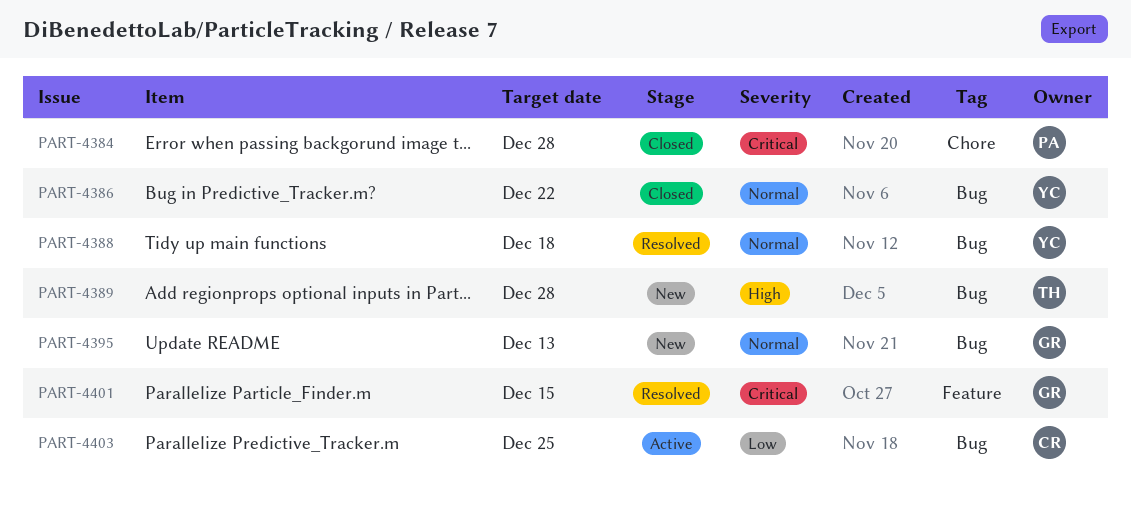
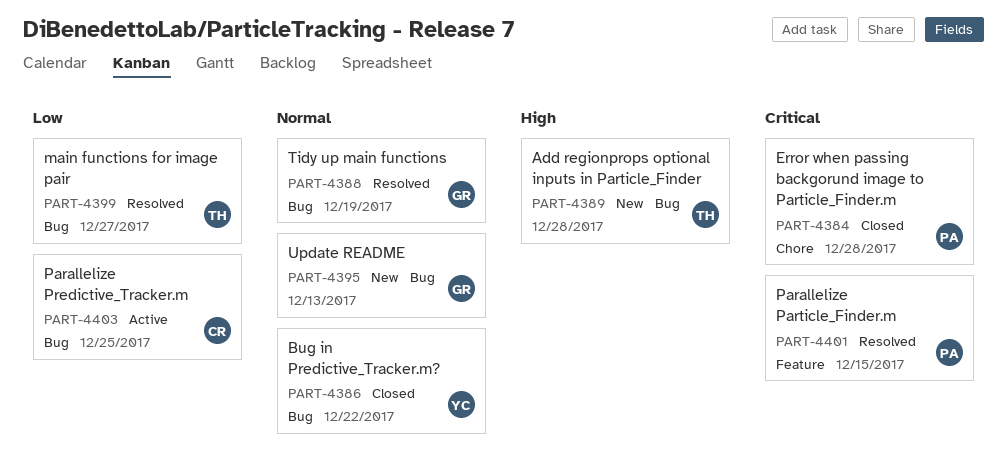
PART-4388, owner: YC -> GR
PART-4388, due: Dec 18 -> Dec 19
PART-4399: none -> present
PART-4401, owner: GR -> PA

